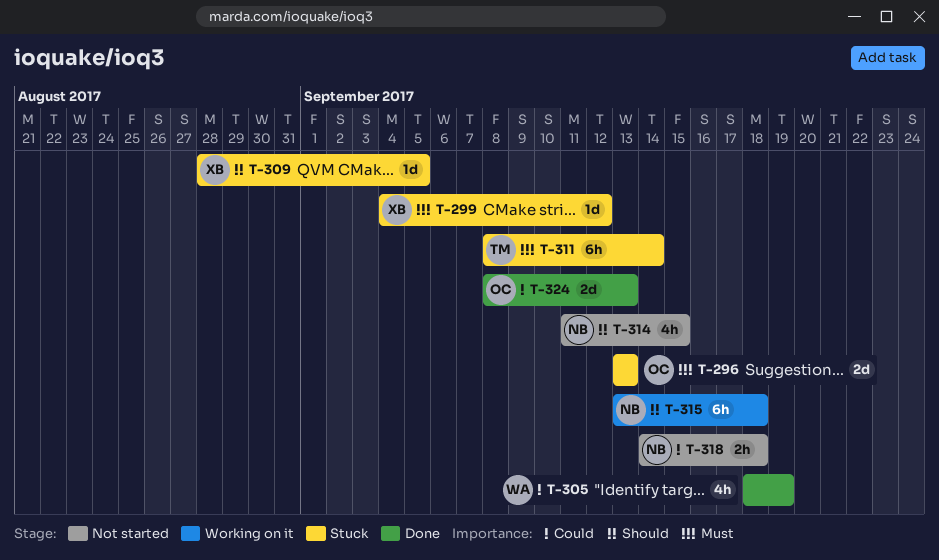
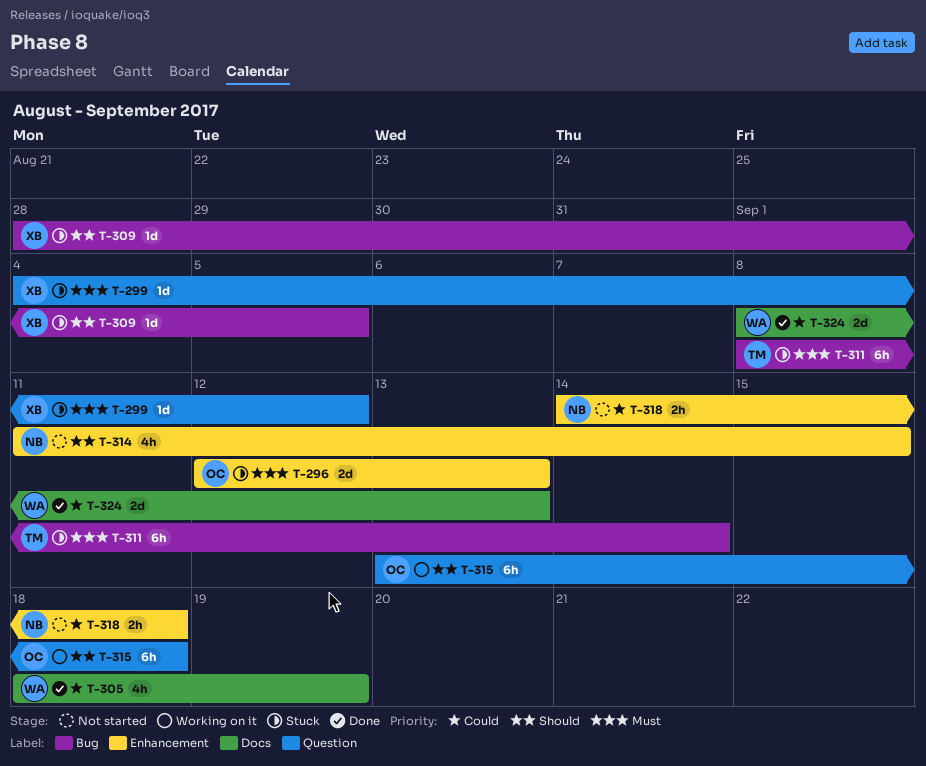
T-296, start: Sep 13 -> Sep 12
T-315, owner: NB -> OC
T-324, owner: OC -> WA

